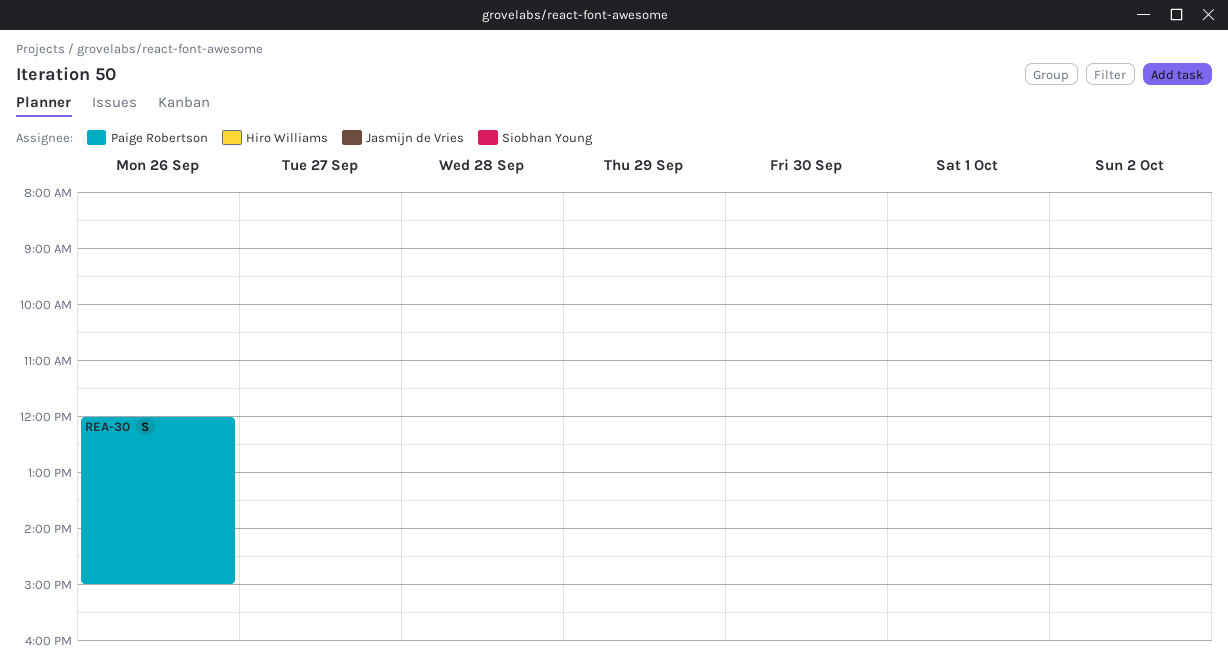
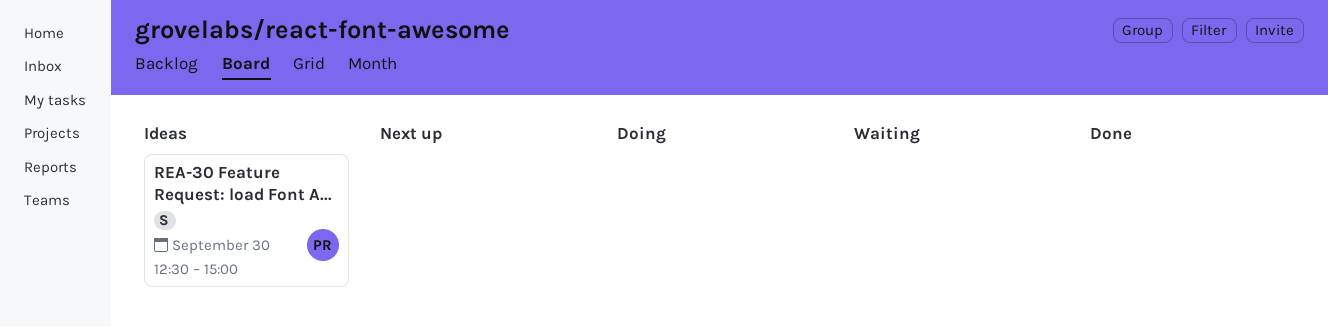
REA-30, day: Sep 26 -> Sep 30
REA-30, begins: 12:00 -> 12:30

